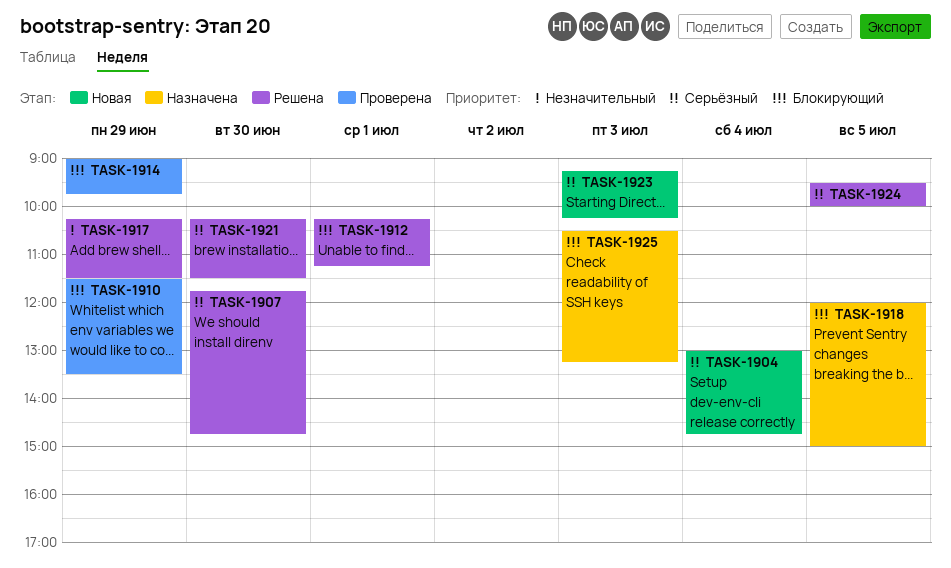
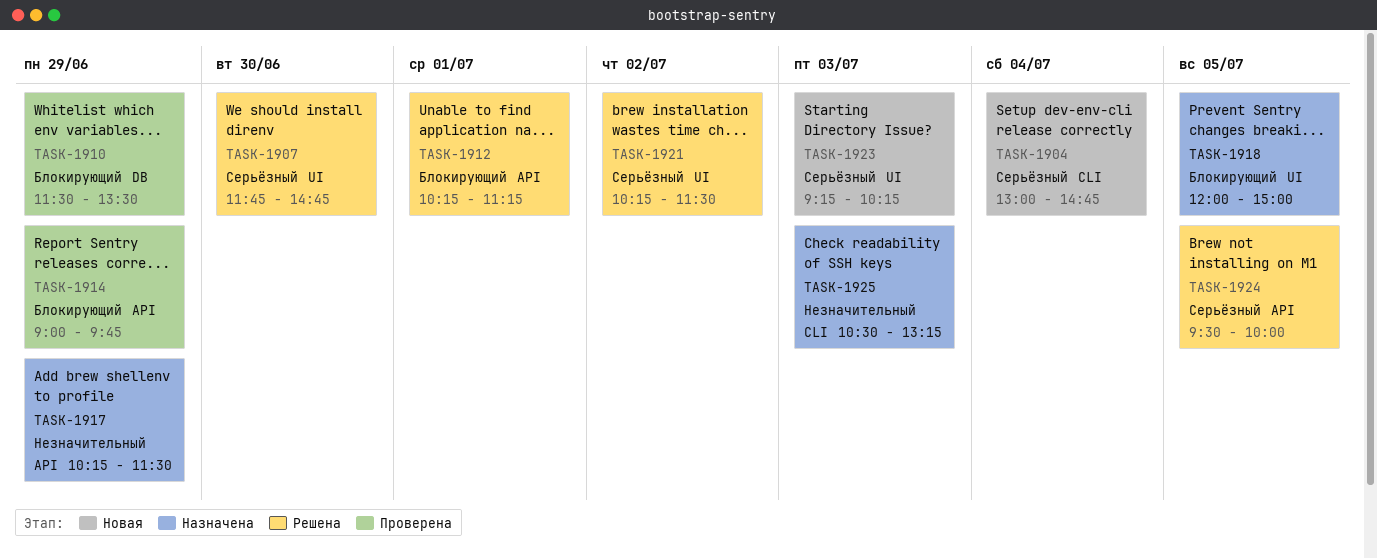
TASK-1917, status: Решена -> Назначена
TASK-1921, day: Jun 30 -> Jul 2
TASK-1925, priority: Блокирующий -> Незначительный

